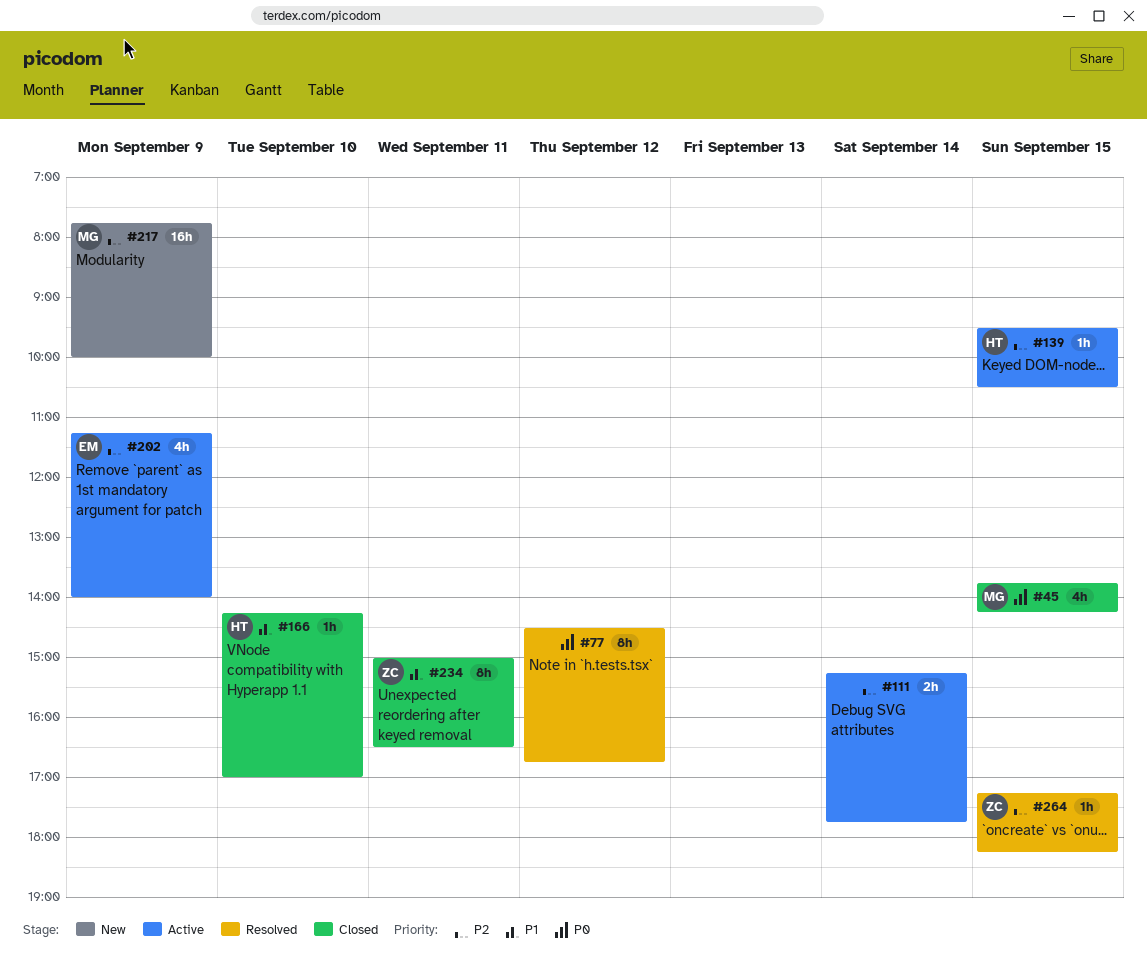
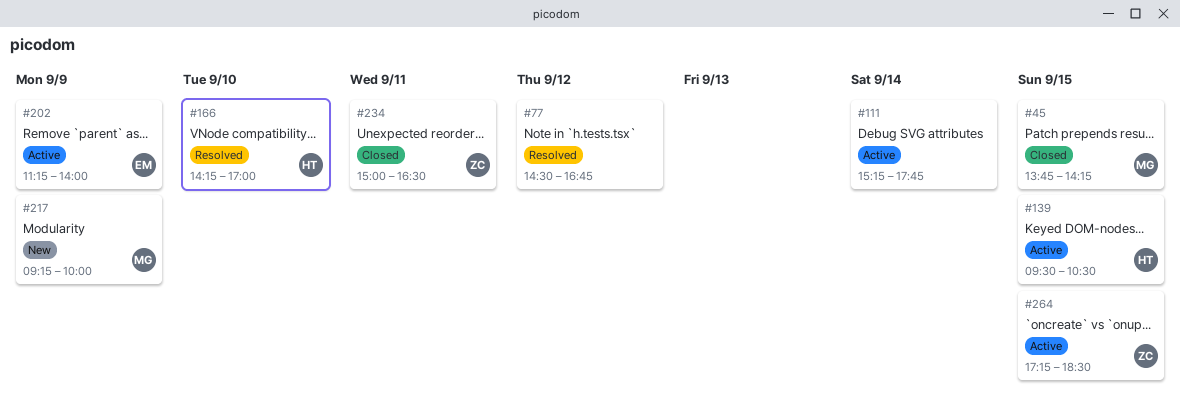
#166, status: Closed -> Resolved
#217, begins: 07:45 -> 09:15
#264, status: Resolved -> Active
#264, ends: 18:15 -> 18:30

